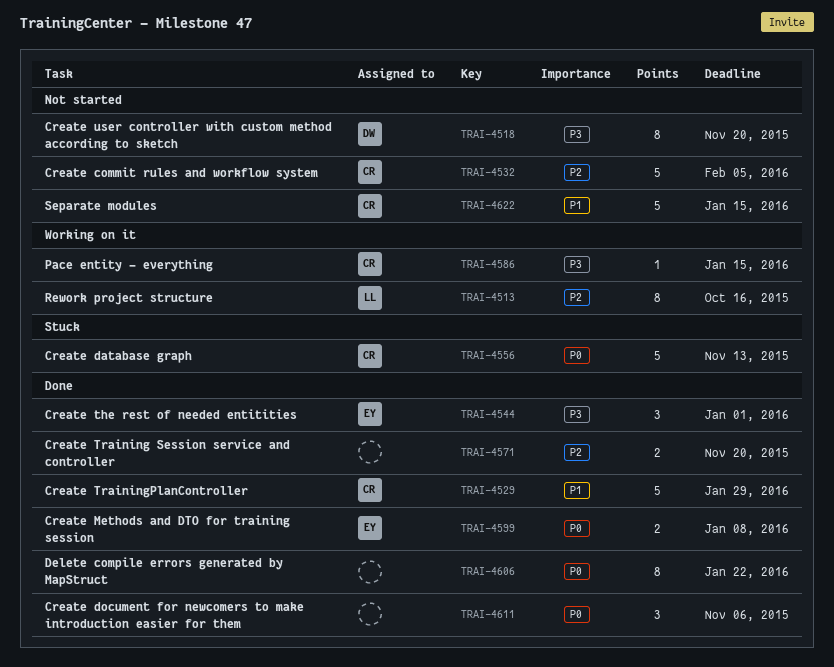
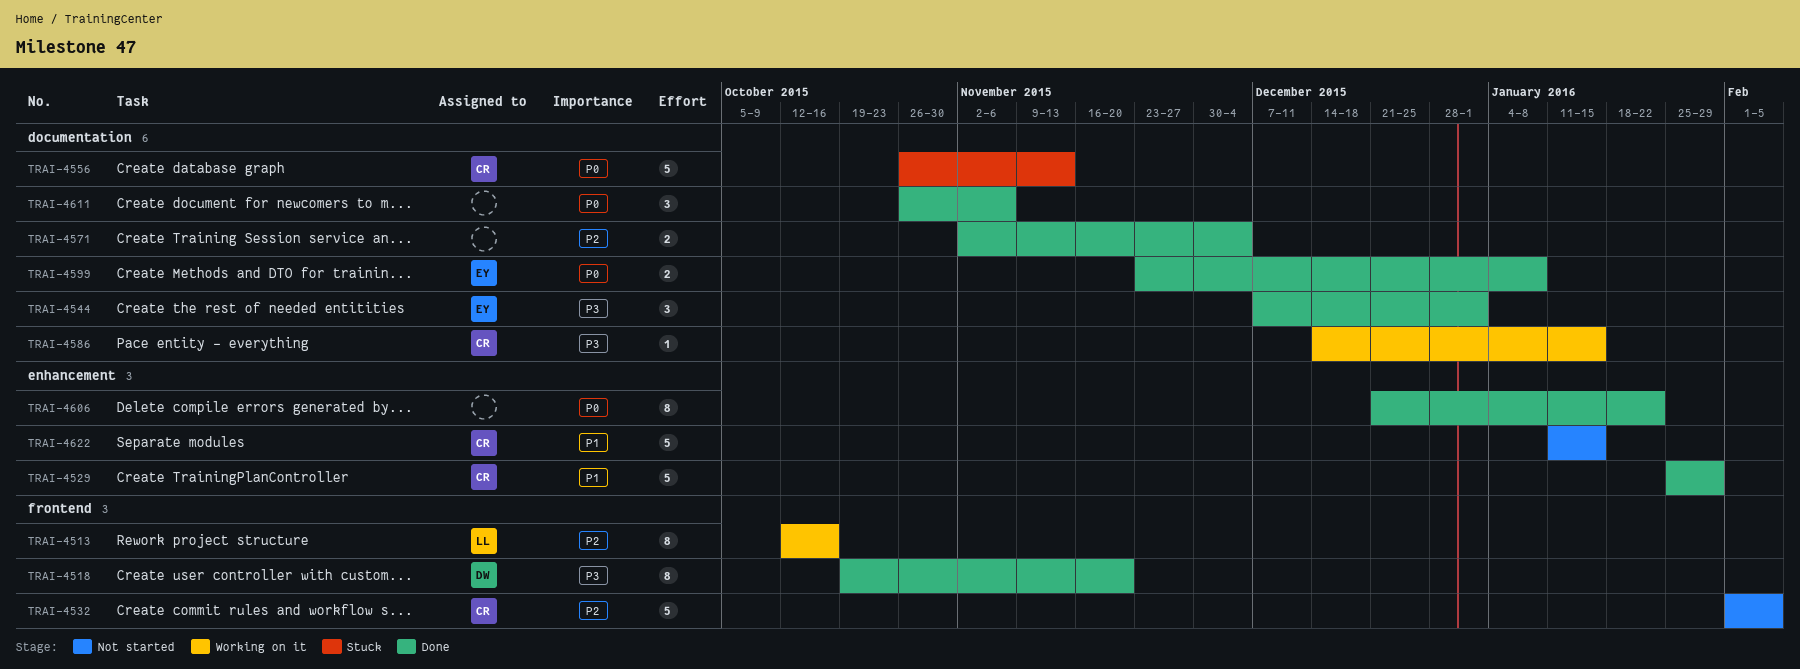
TRAI-4518, status: Not started -> Done
TRAI-4571, due: Nov 20 -> Dec 4

